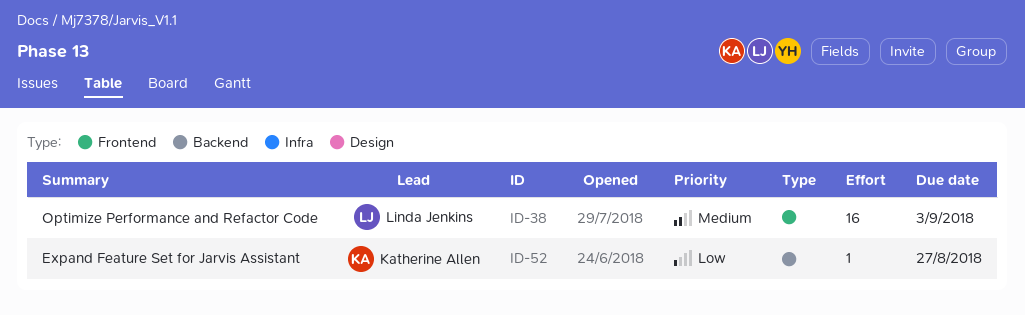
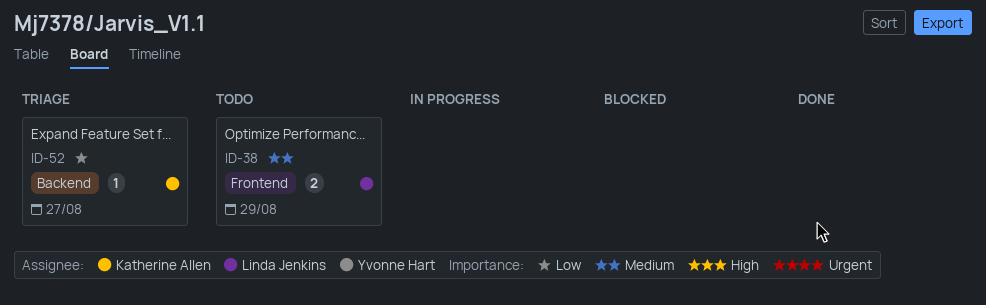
ID-38, estimate: 16 -> 2
ID-38, due: Sep 3 -> Aug 29

